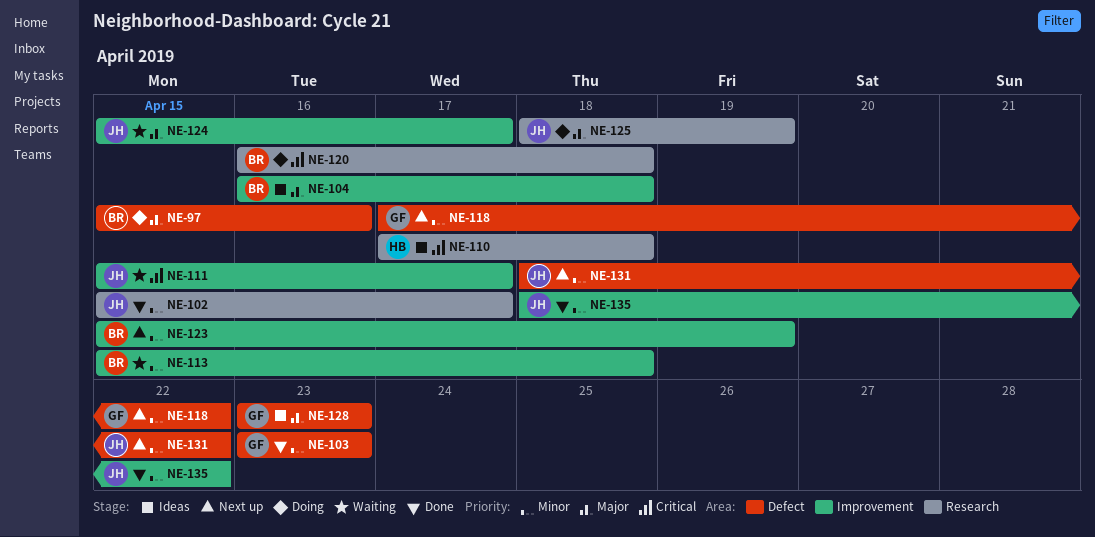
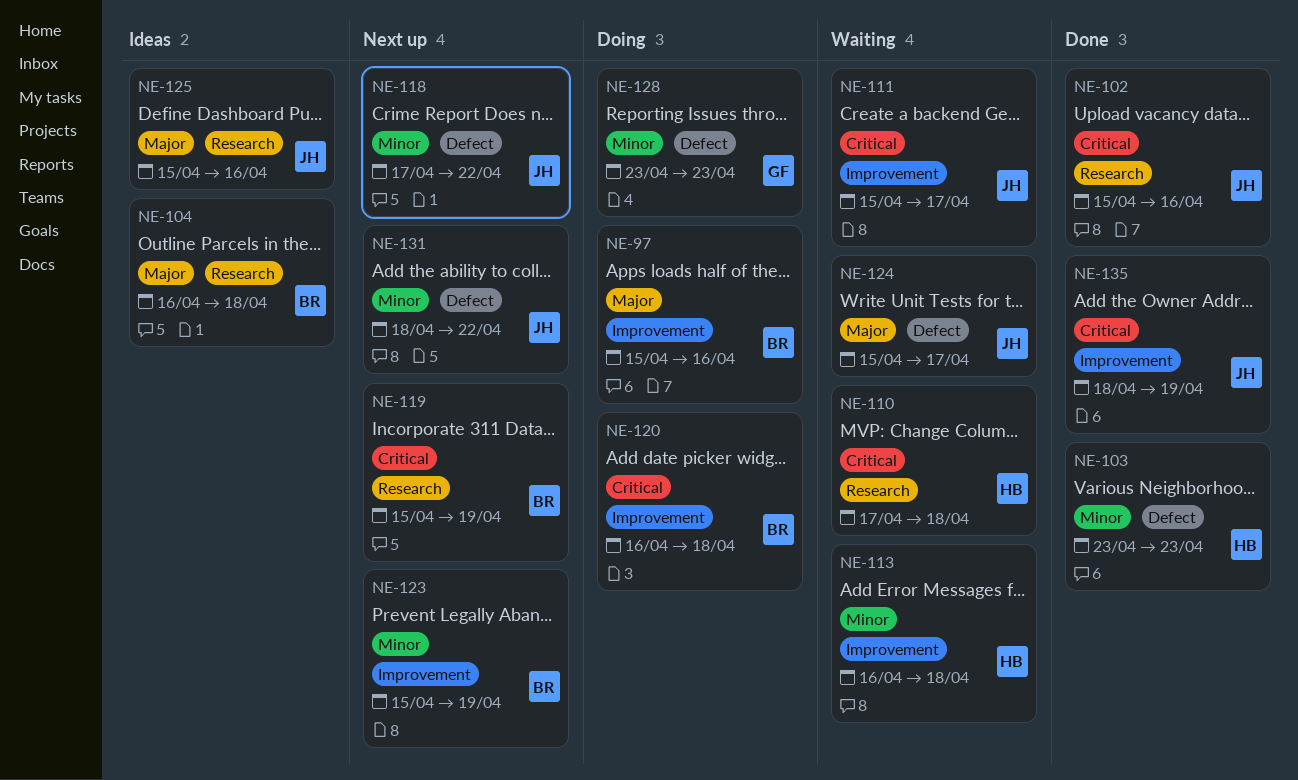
NE-97, label: Defect -> Improvement
NE-102, priority: Minor -> Critical
NE-102, due: Apr 17 -> Apr 16
NE-103, owner: GF -> HB
NE-104, label: Improvement -> Research
NE-110, status: Ideas -> Waiting
NE-113, owner: BR -> HB
NE-113, start: Apr 15 -> Apr 16
NE-118, owner: GF -> JH
NE-119: none -> present
NE-120, label: Research -> Improvement
NE-124, label: Improvement -> Defect
NE-125, status: Doing -> Ideas
NE-125, start: Apr 18 -> Apr 15
NE-125, due: Apr 19 -> Apr 16
NE-128, status: Ideas -> Doing
NE-128, priority: Major -> Minor
NE-135, priority: Minor -> Critical
NE-135, due: Apr 22 -> Apr 19

